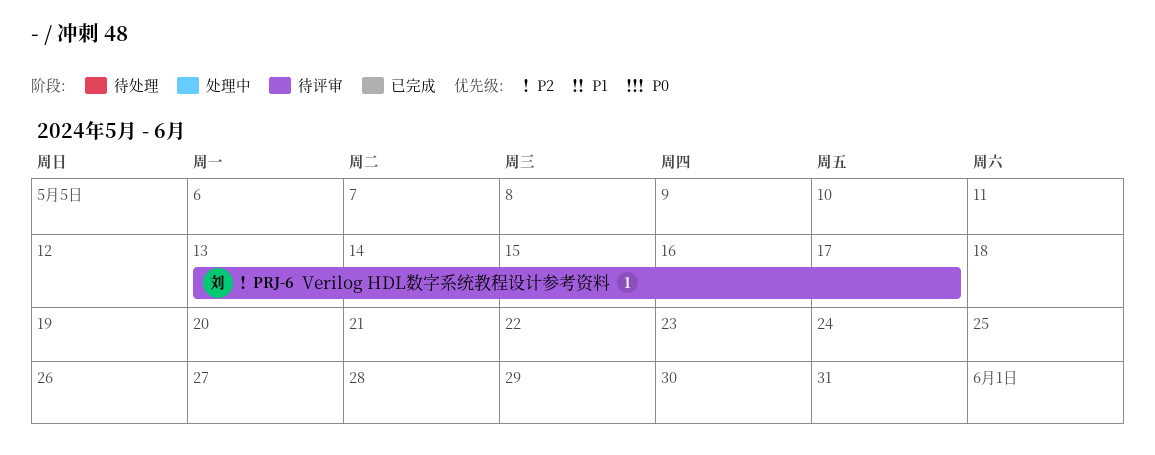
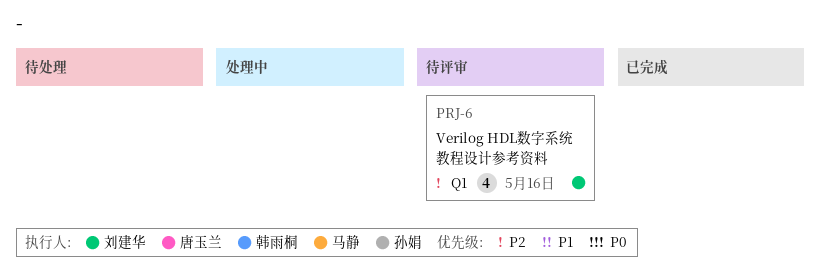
PRJ-6, estimate: 1 -> 4
PRJ-6, due: May 17 -> May 16

